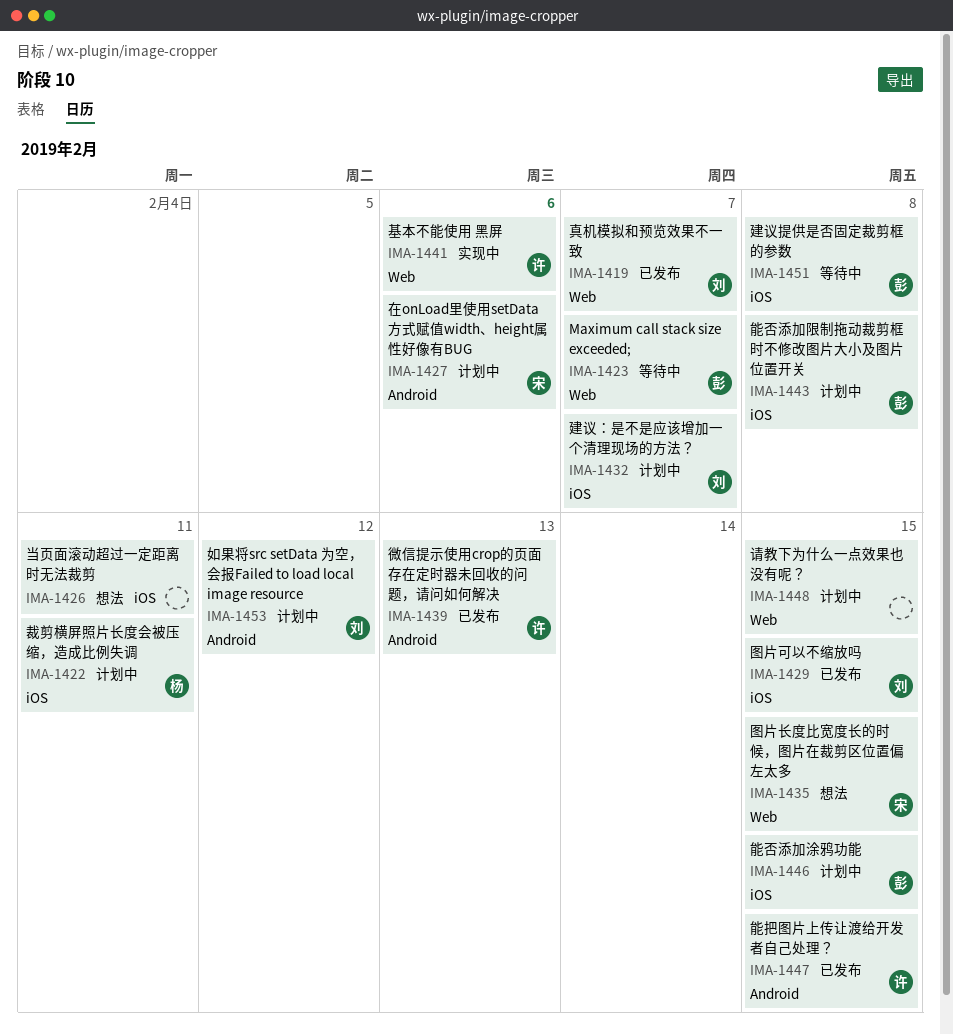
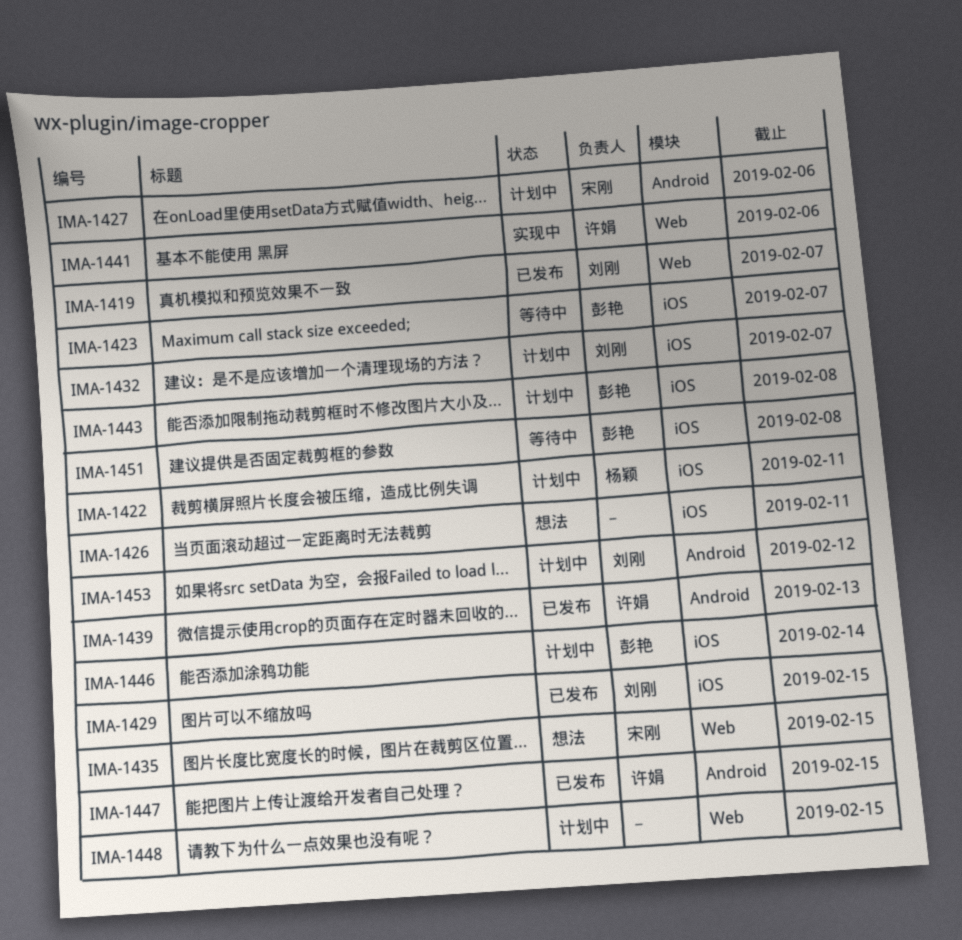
IMA-1423, label: Web -> iOS
IMA-1446, due: Feb 15 -> Feb 14

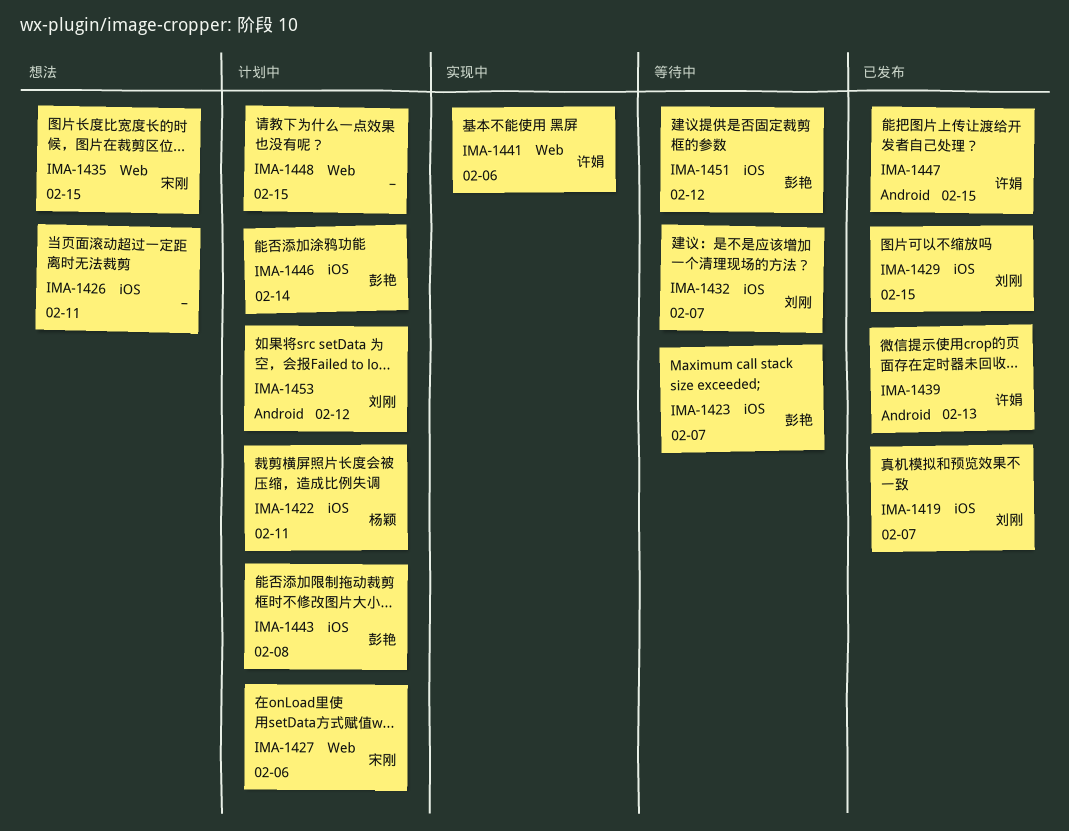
IMA-1419, label: Web -> iOS
IMA-1427, label: Android -> Web
IMA-1432, status: 计划中 -> 等待中
IMA-1451, due: Feb 8 -> Feb 12

